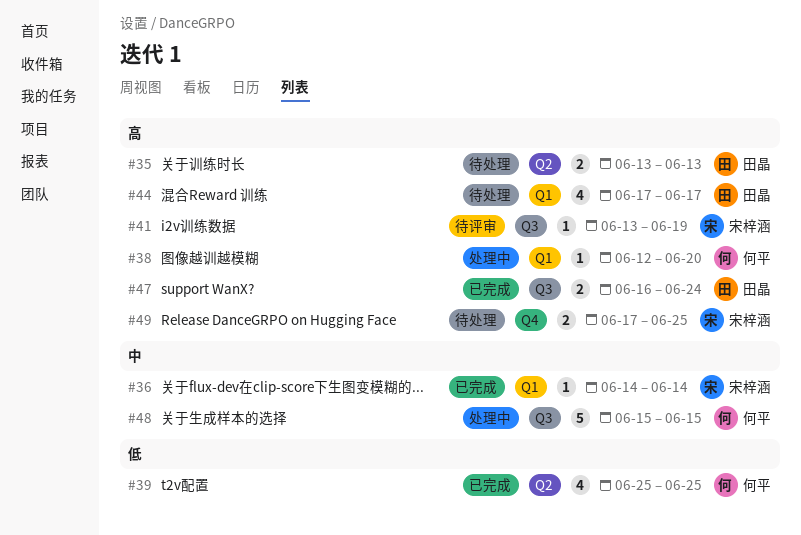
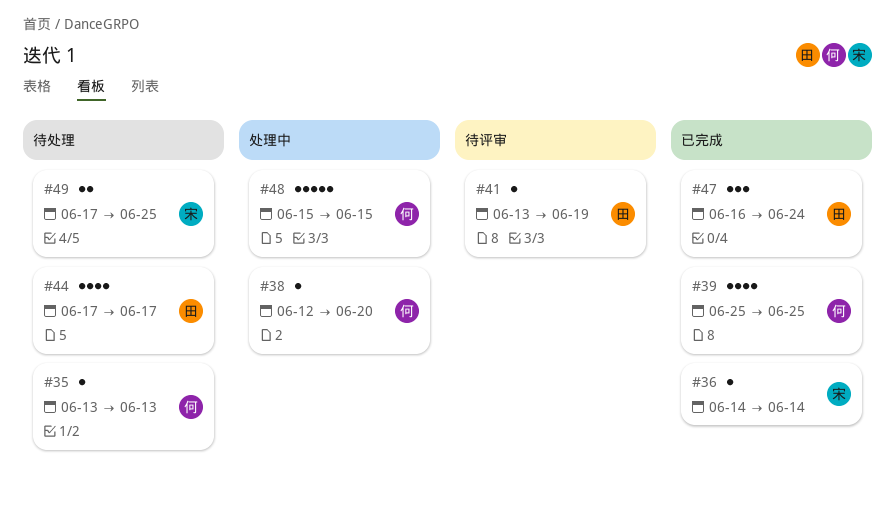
#35, owner: 田晶 -> 何平
#35, estimate: 2 -> 1
#41, owner: 宋梓涵 -> 田晶
#47, estimate: 2 -> 3

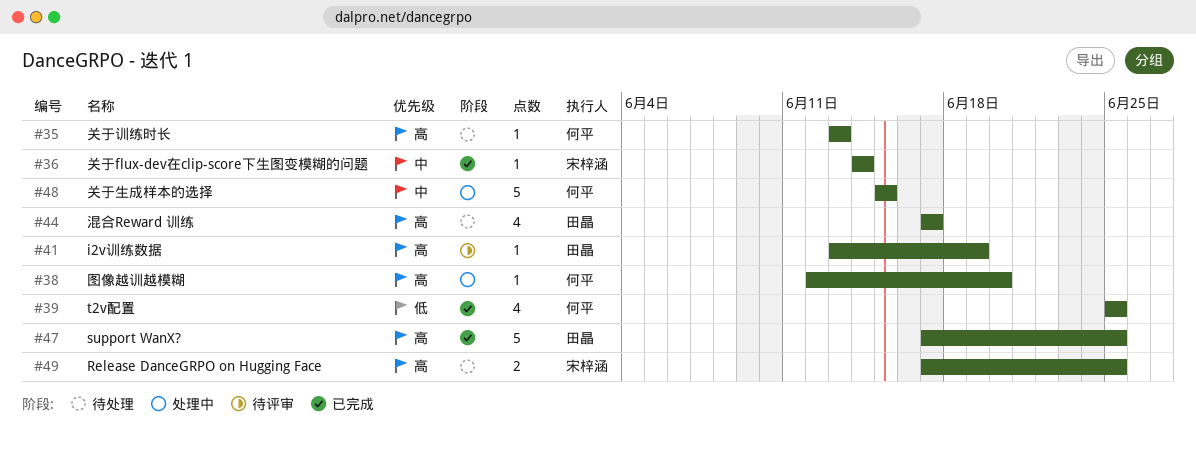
#47, estimate: 3 -> 5
#47, start: Jun 16 -> Jun 17
#47, due: Jun 24 -> Jun 25

